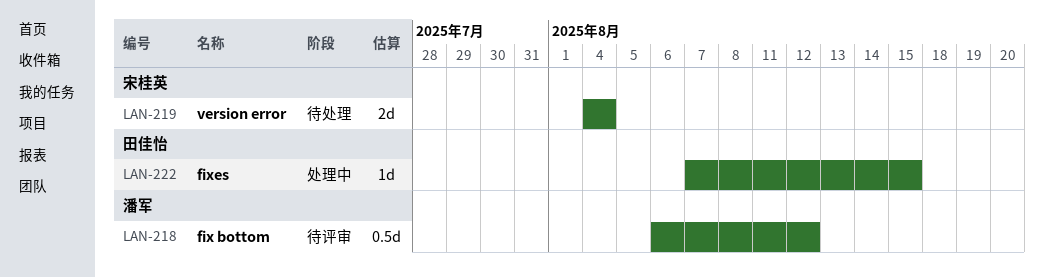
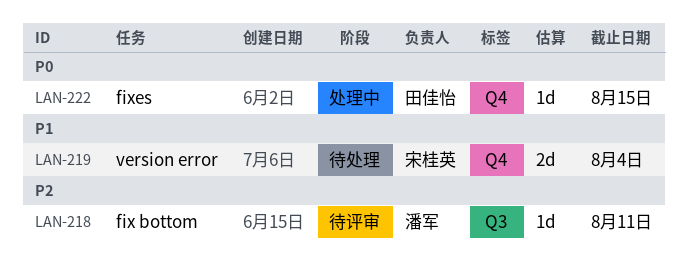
LAN-218, estimate: 0.5d -> 1d
LAN-218, due: Aug 12 -> Aug 11

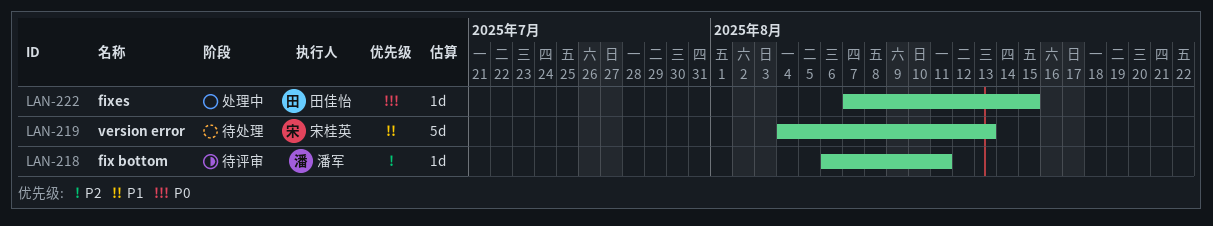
LAN-219, estimate: 2d -> 5d
LAN-219, due: Aug 4 -> Aug 13

